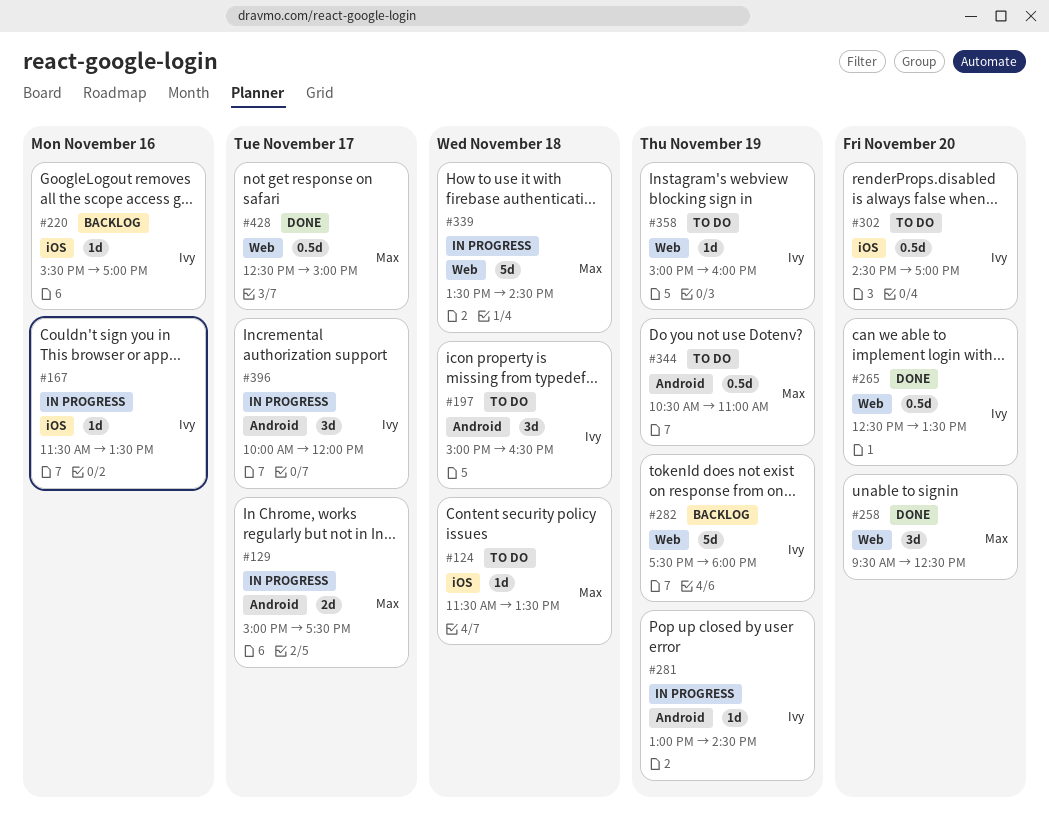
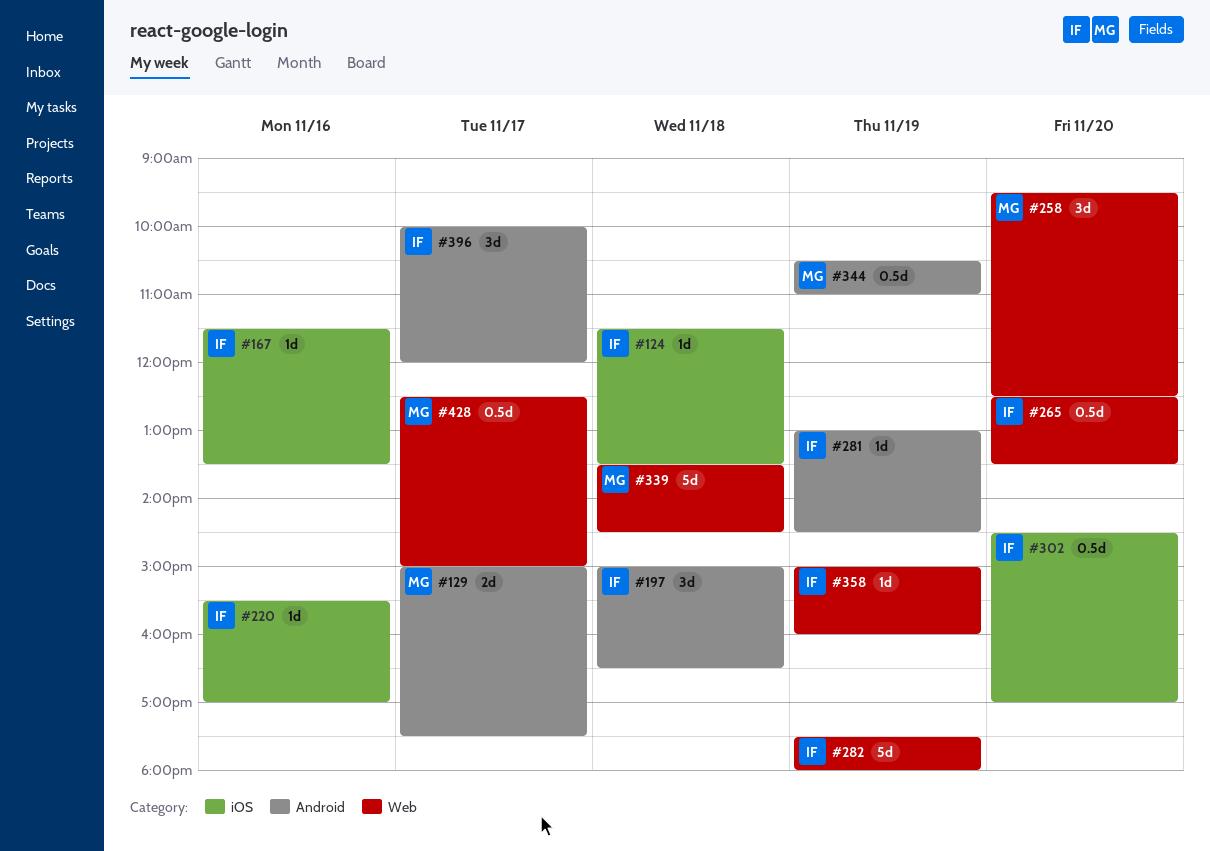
#124, owner: Max -> Ivy

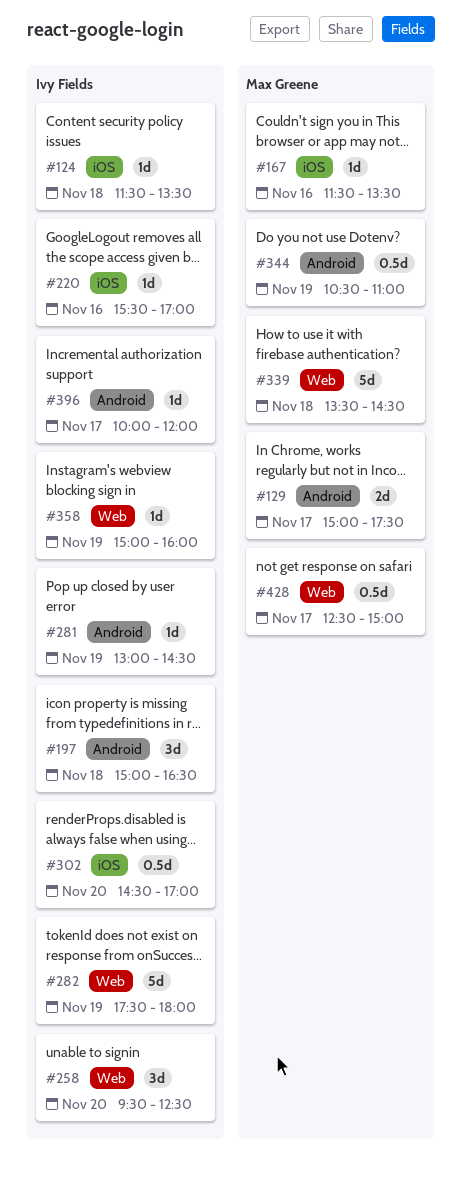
#167, owner: Ivy Fields -> Max Greene
#258, owner: Max Greene -> Ivy Fields
#265: present -> none
#396, estimate: 3d -> 1d

